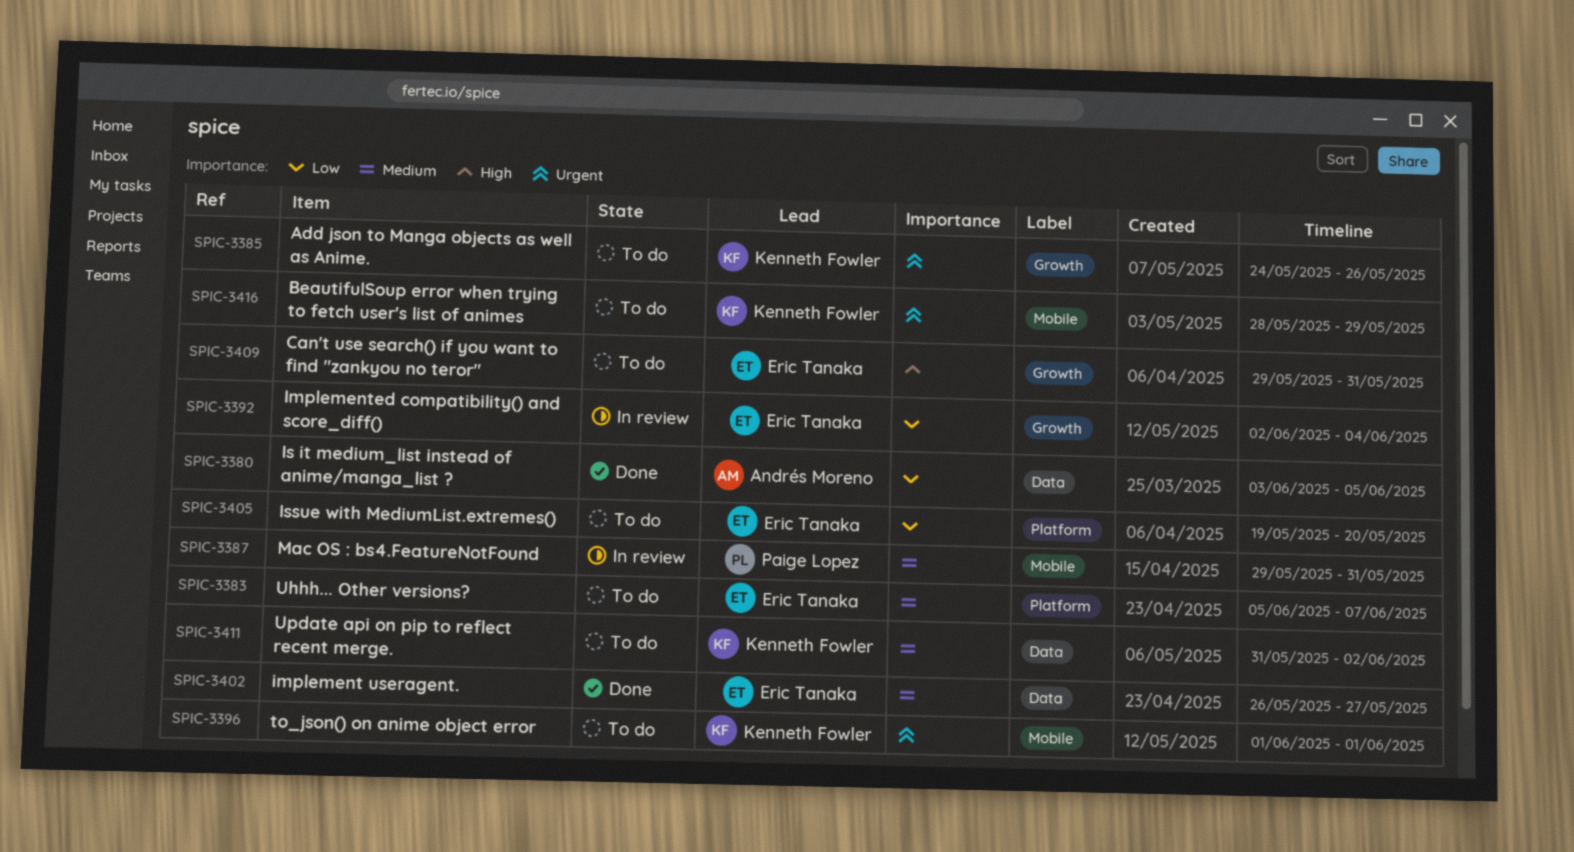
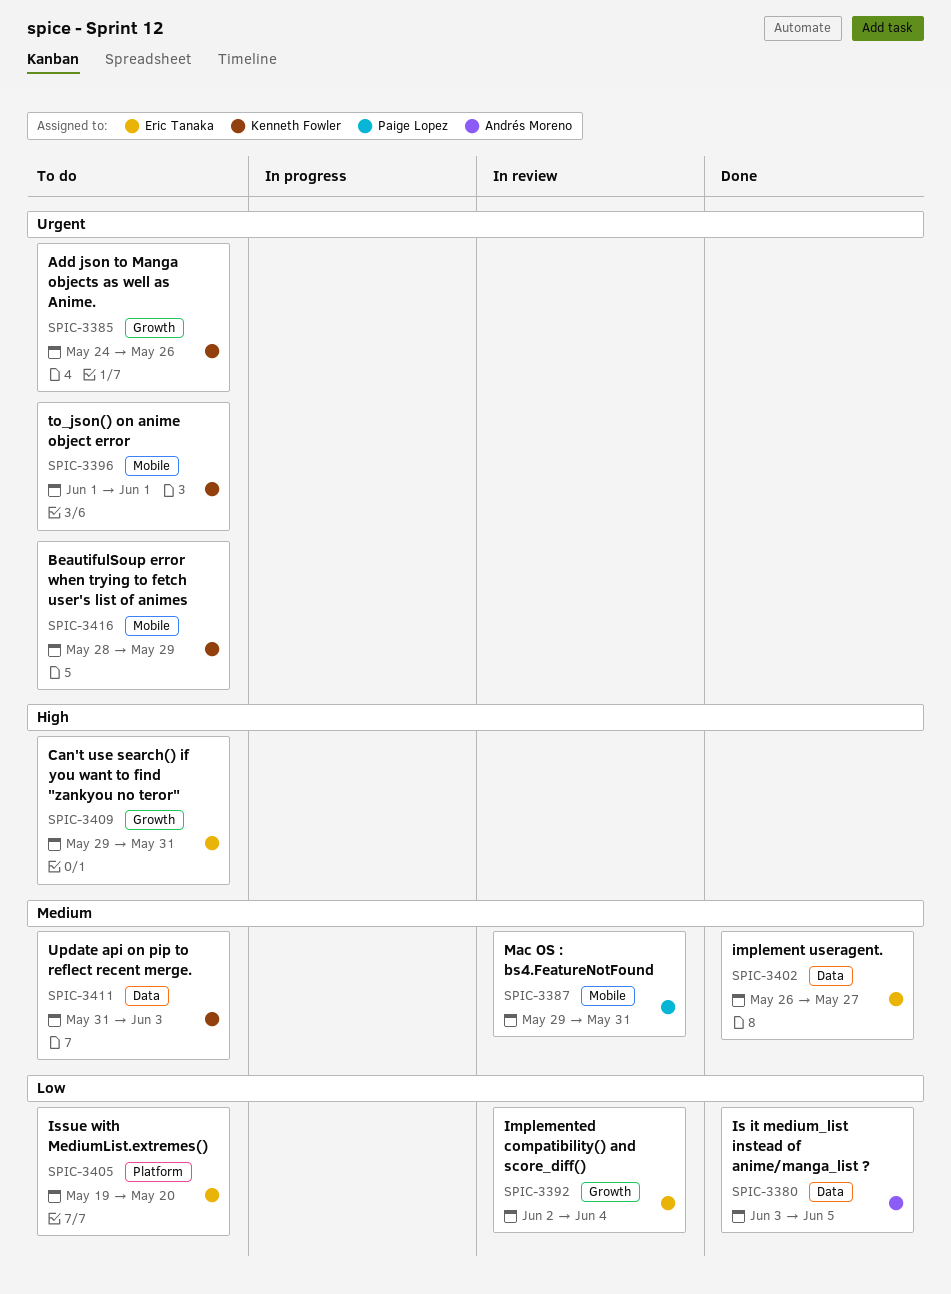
SPIC-3383: present -> none
SPIC-3411, due: Jun 2 -> Jun 3

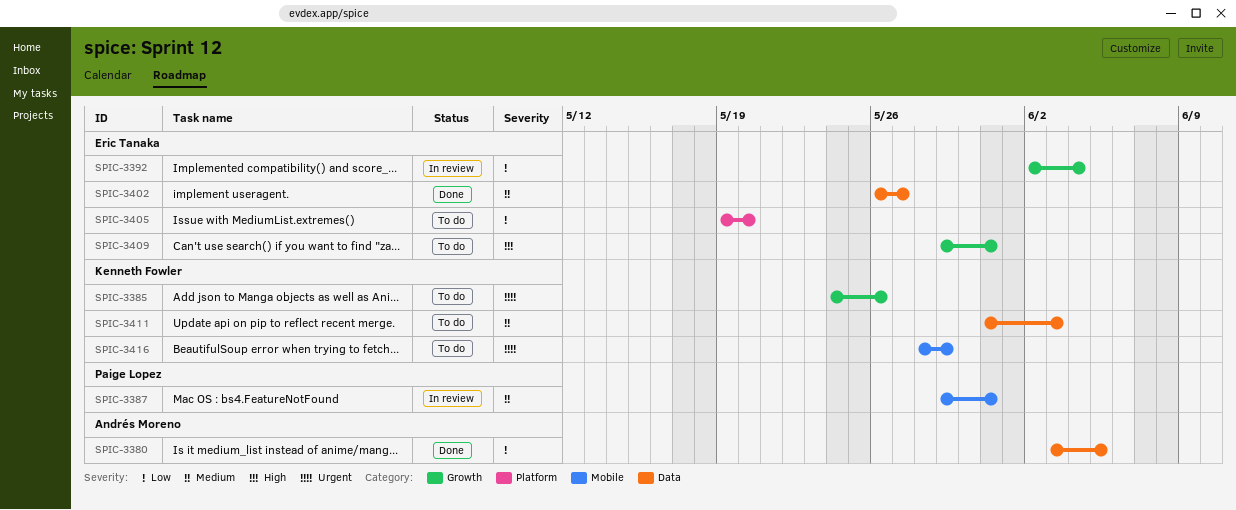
SPIC-3396: present -> none

